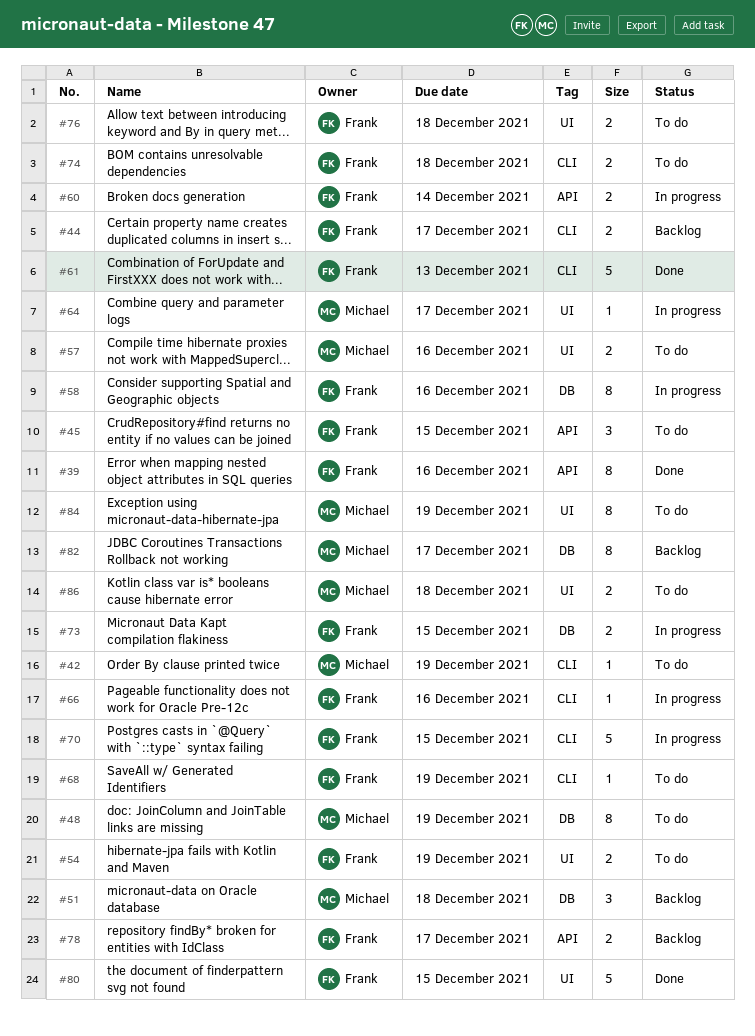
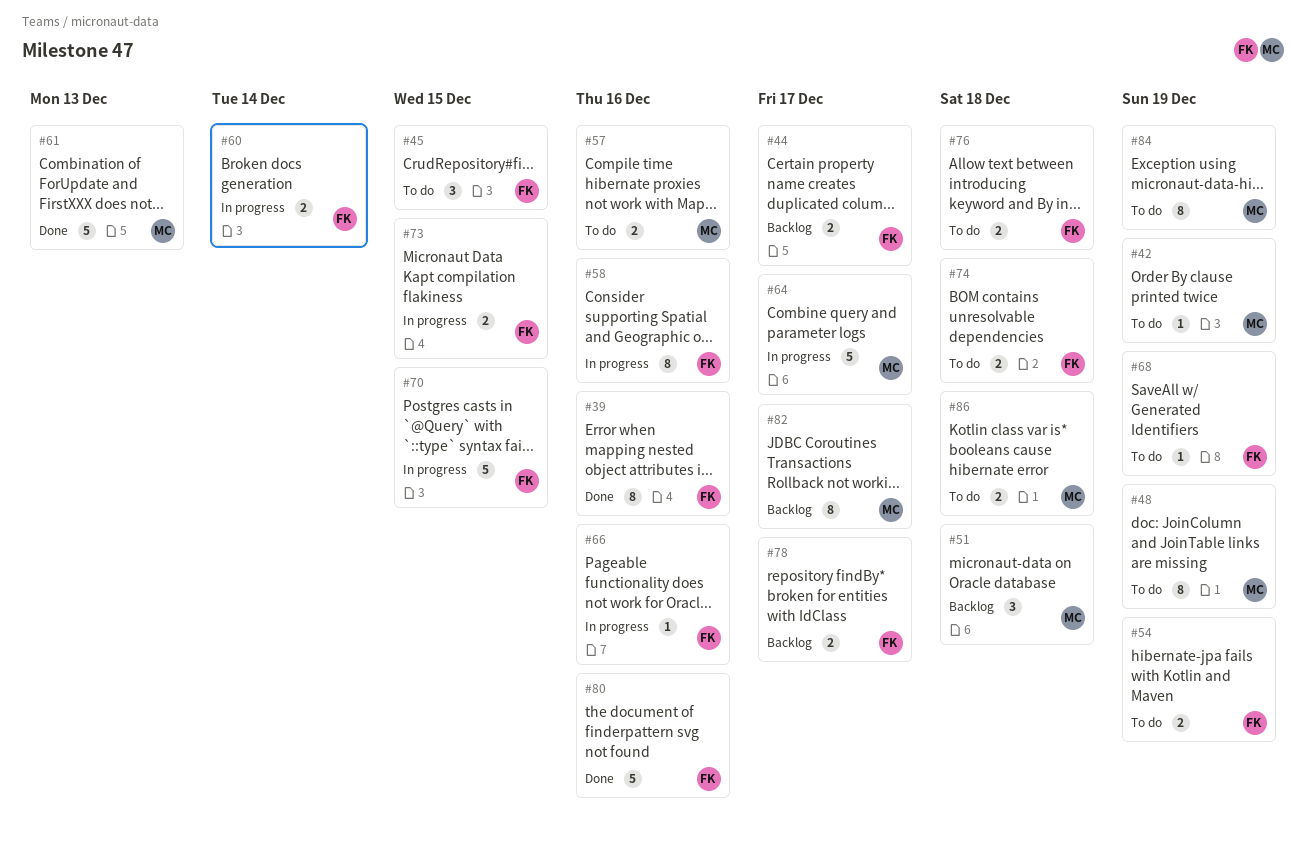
#61, owner: Frank -> Michael
#64, estimate: 1 -> 5
#80, due: Dec 15 -> Dec 16

